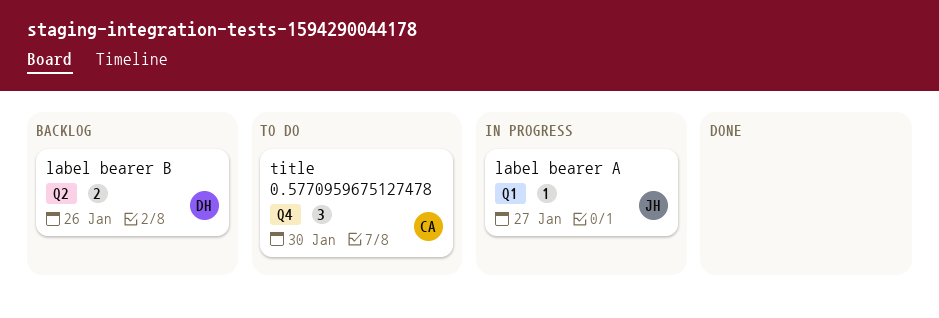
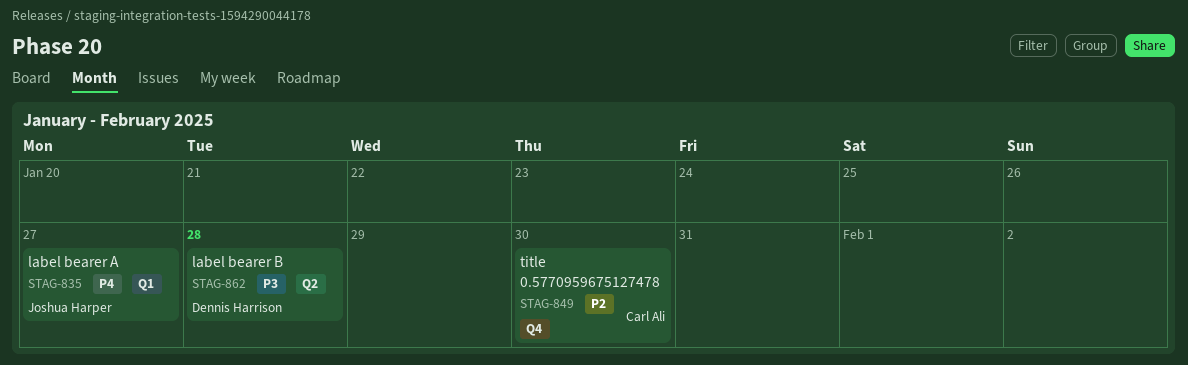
label bearer B, due: Jan 26 -> Jan 28

